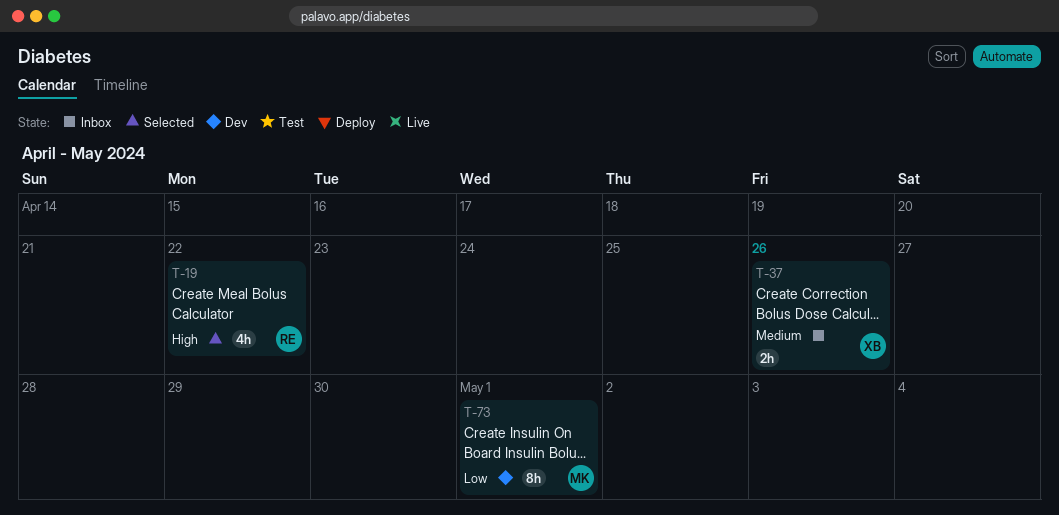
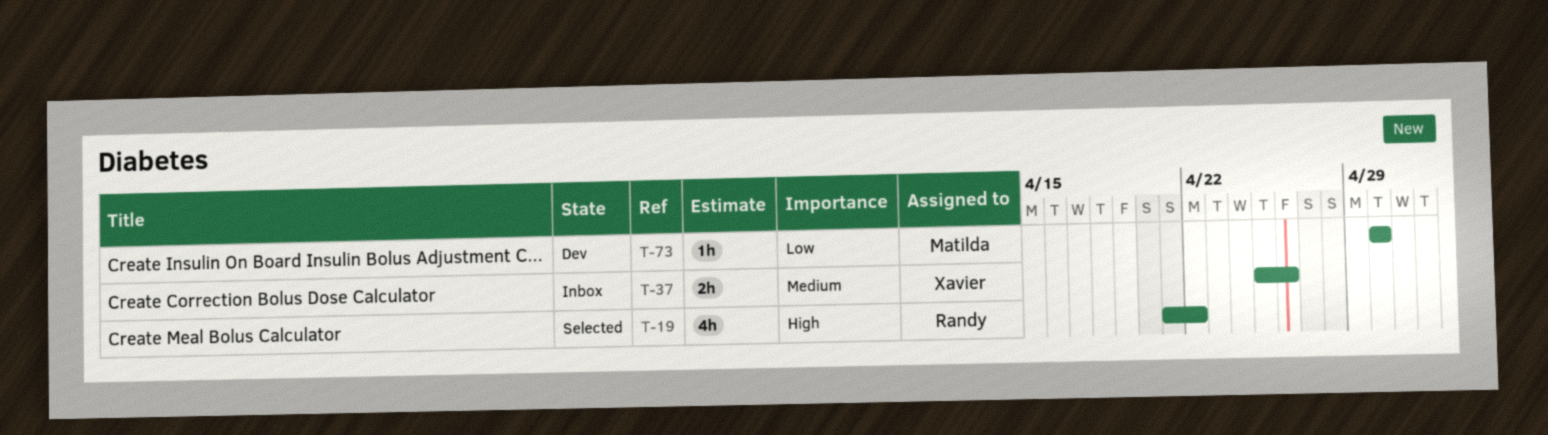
T-73, estimate: 8h -> 1h
T-73, due: May 1 -> Apr 30

